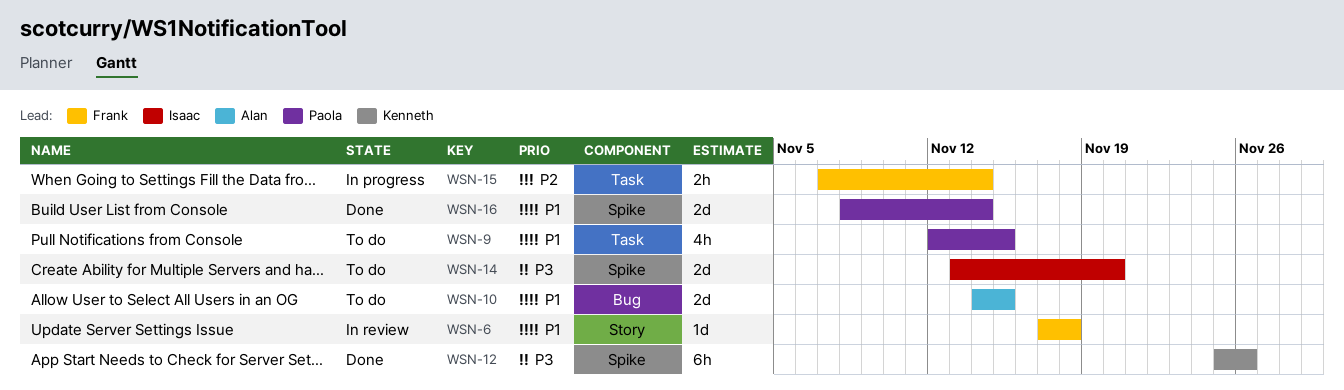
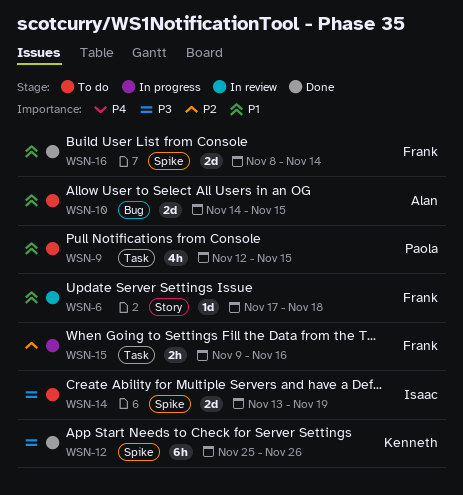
WSN-14, due: Nov 20 -> Nov 19
WSN-15, start: Nov 7 -> Nov 9
WSN-15, due: Nov 14 -> Nov 16
WSN-16, owner: Paola -> Frank

